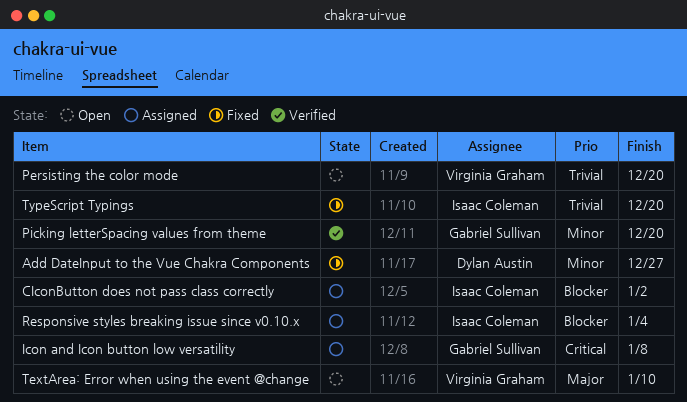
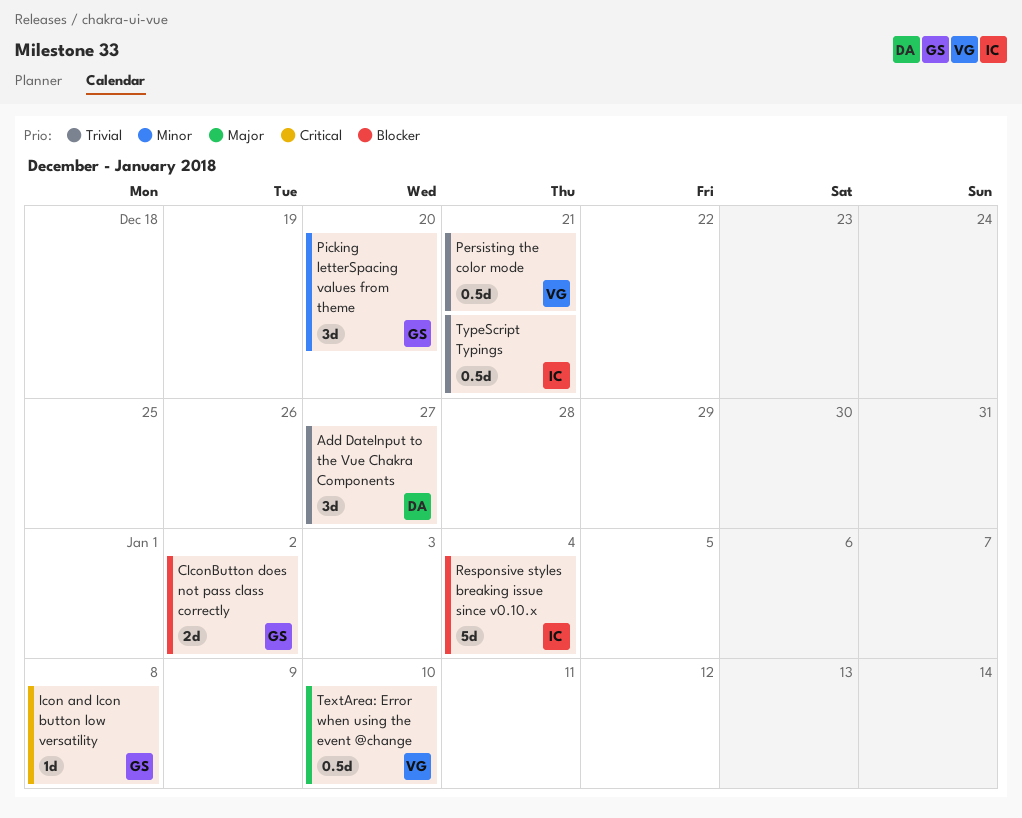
Add DateInput to the Vue Chakra Components, priority: Minor -> Trivial
CIconButton does not pass class correctly, owner: Isaac Coleman -> Gabriel Sullivan
Persisting the color mode, due: Dec 20 -> Dec 21
TypeScript Typings, due: Dec 20 -> Dec 21

